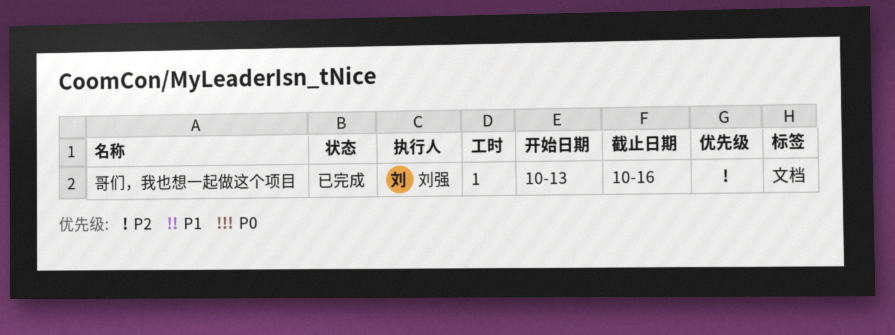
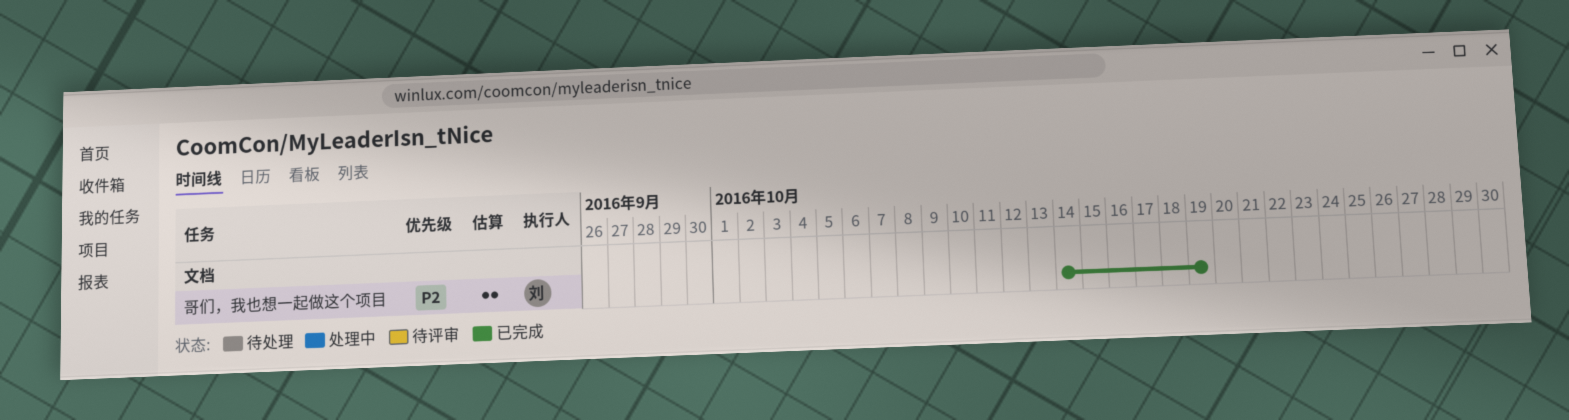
哥们，我也想一起做这个项目, estimate: 1 -> 2
哥们，我也想一起做这个项目, start: Oct 13 -> Oct 14
哥们，我也想一起做这个项目, due: Oct 16 -> Oct 19

